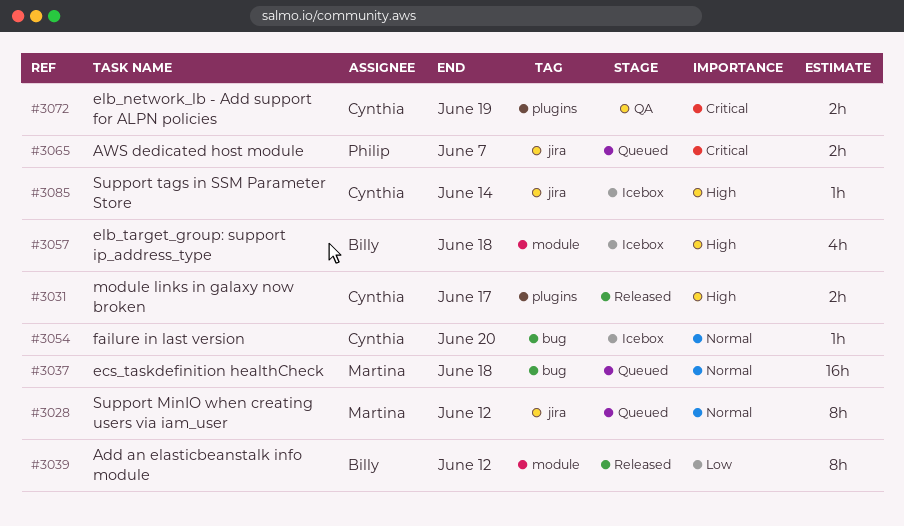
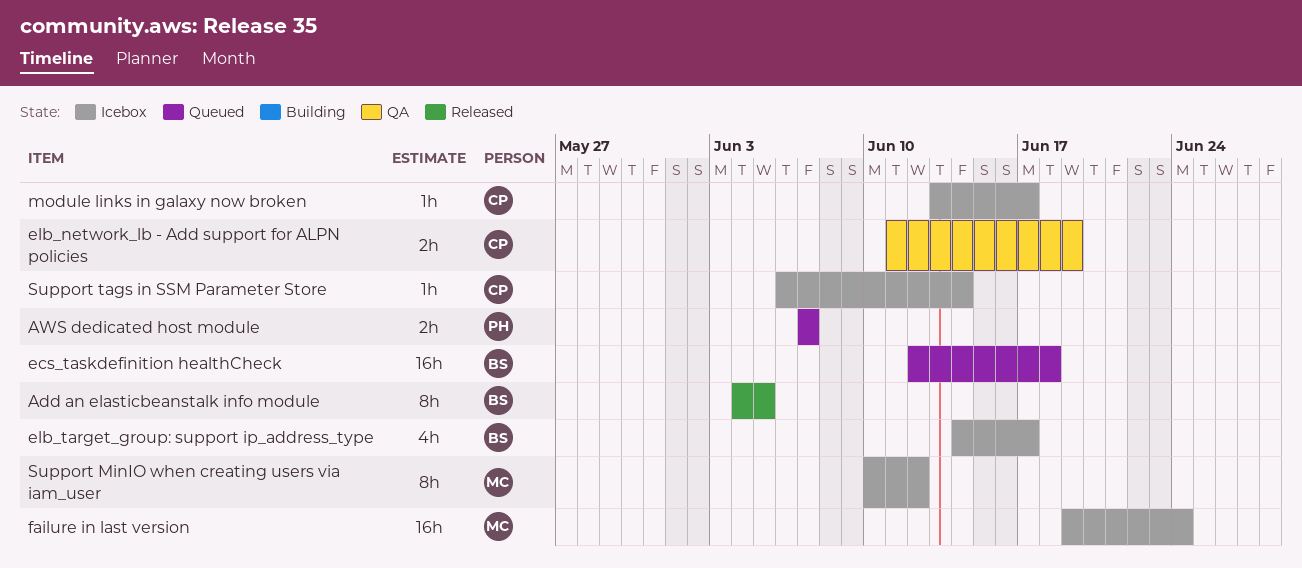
Add an elasticbeanstalk info module, due: Jun 12 -> Jun 5
ecs_taskdefinition healthCheck, owner: Martina -> Billy
elb_target_group: support ip_address_type, due: Jun 18 -> Jun 17
failure in last version, owner: Cynthia -> Martina
failure in last version, estimate: 1h -> 16h
failure in last version, due: Jun 20 -> Jun 24
module links in galaxy now broken, status: Released -> Icebox
module links in galaxy now broken, estimate: 2h -> 1h
Support MinIO when creating users via iam_user, status: Queued -> Icebox

